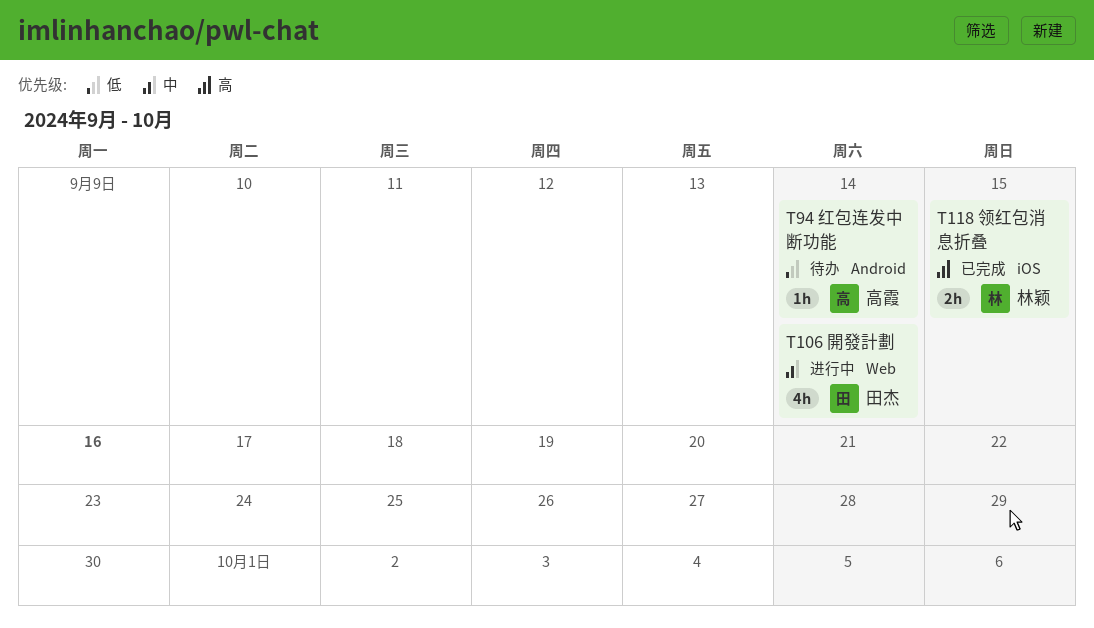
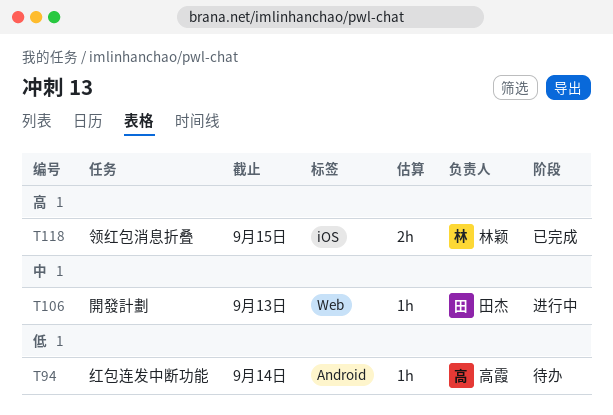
T106, estimate: 4h -> 1h
T106, due: Sep 14 -> Sep 13

